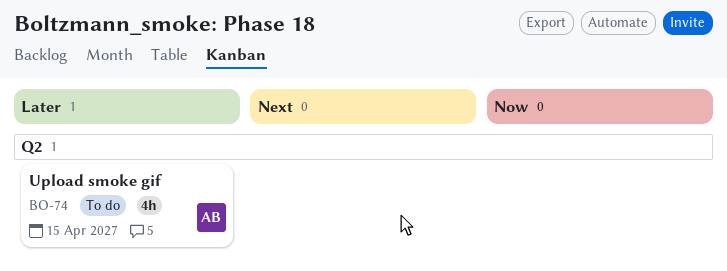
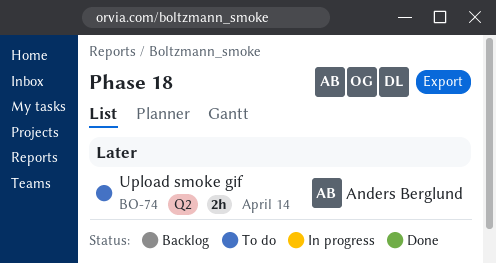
BO-74, estimate: 4h -> 2h
BO-74, due: Apr 15 -> Apr 14

